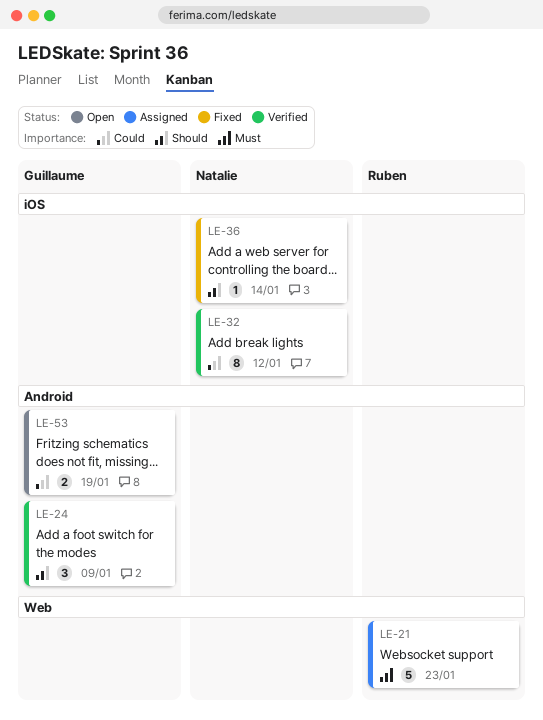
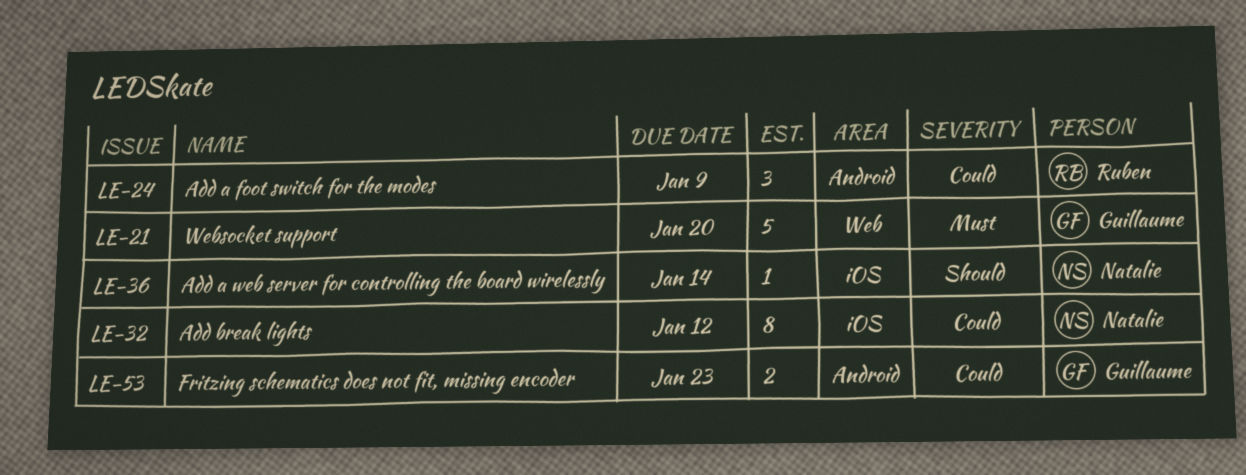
LE-21, owner: Ruben -> Guillaume
LE-21, due: Jan 23 -> Jan 20
LE-24, owner: Guillaume -> Ruben
LE-24, priority: Should -> Could
LE-53, due: Jan 19 -> Jan 23

